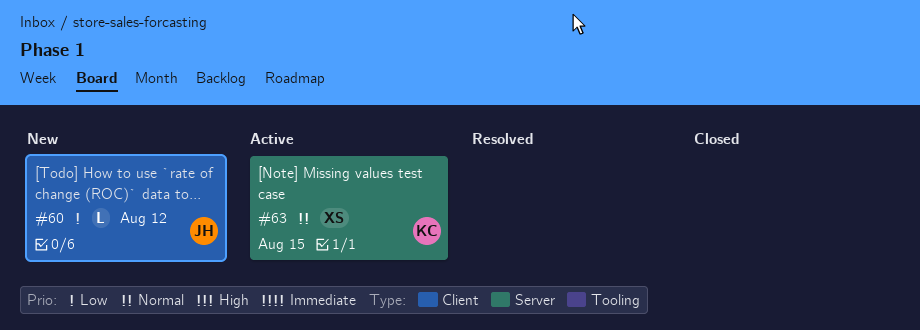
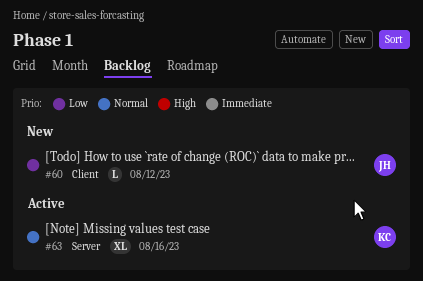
#63, estimate: XS -> XL
#63, due: Aug 15 -> Aug 16

